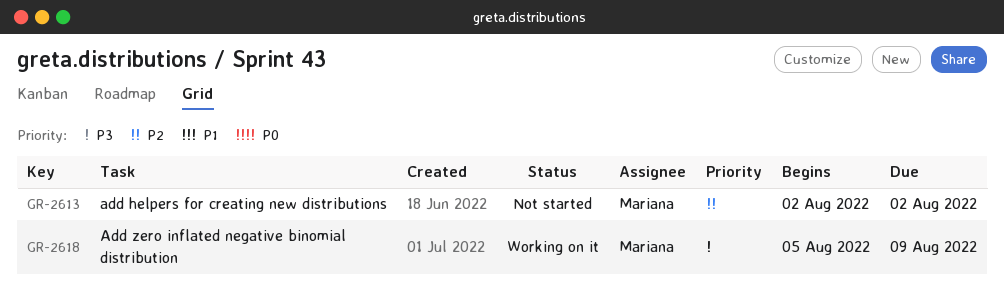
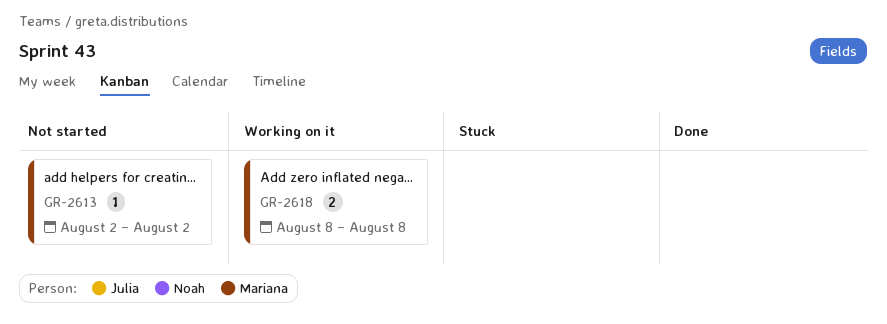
GR-2618, start: Aug 5 -> Aug 8
GR-2618, due: Aug 9 -> Aug 8

